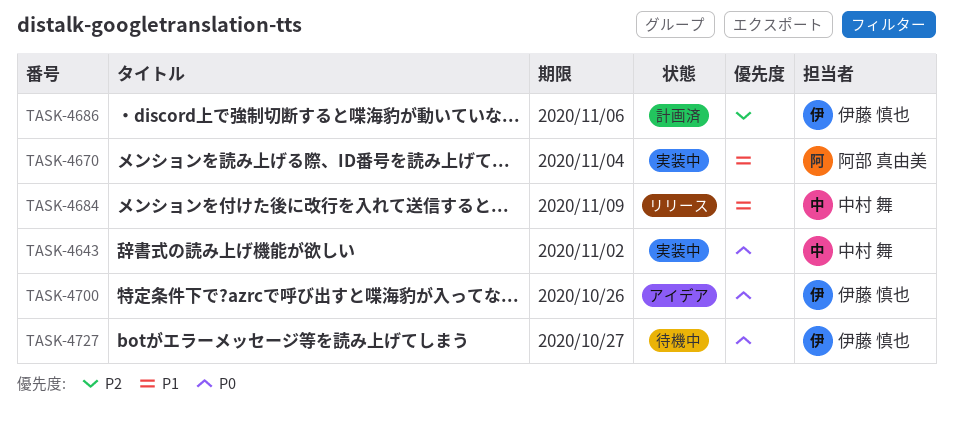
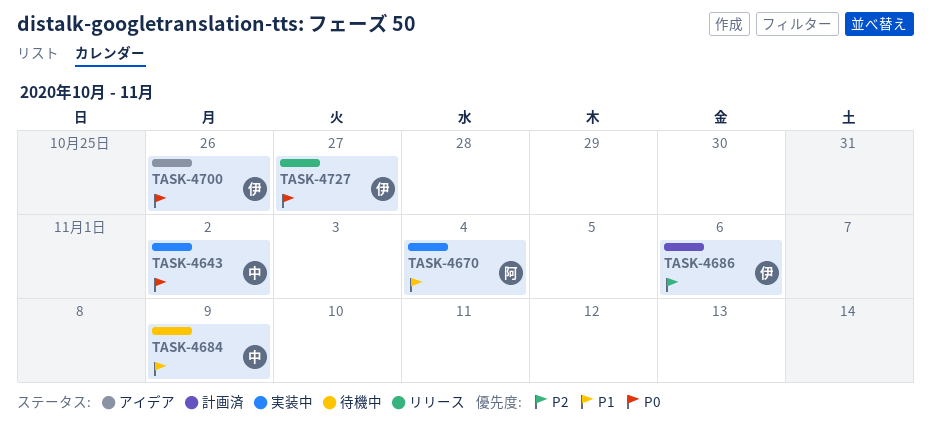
TASK-4684, status: リリース -> 待機中
TASK-4727, status: 待機中 -> リリース

